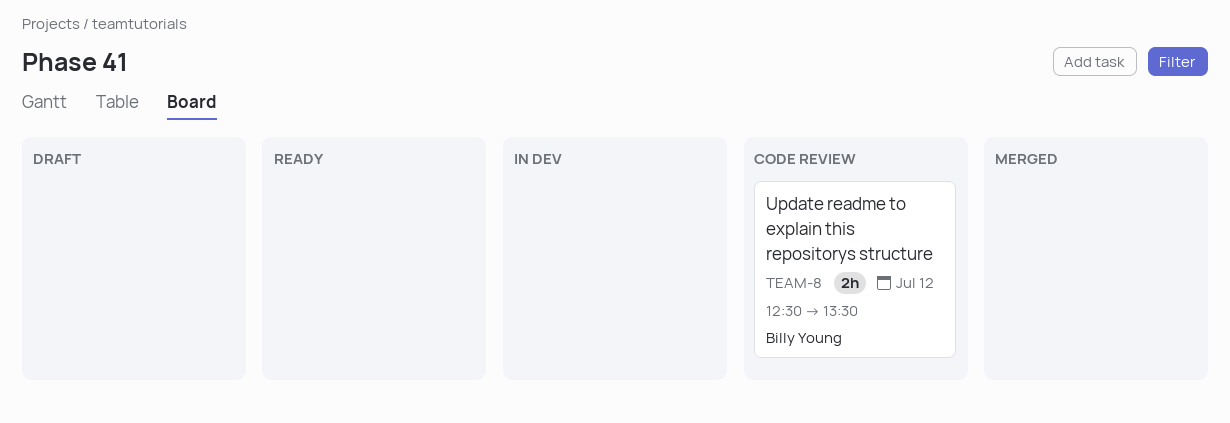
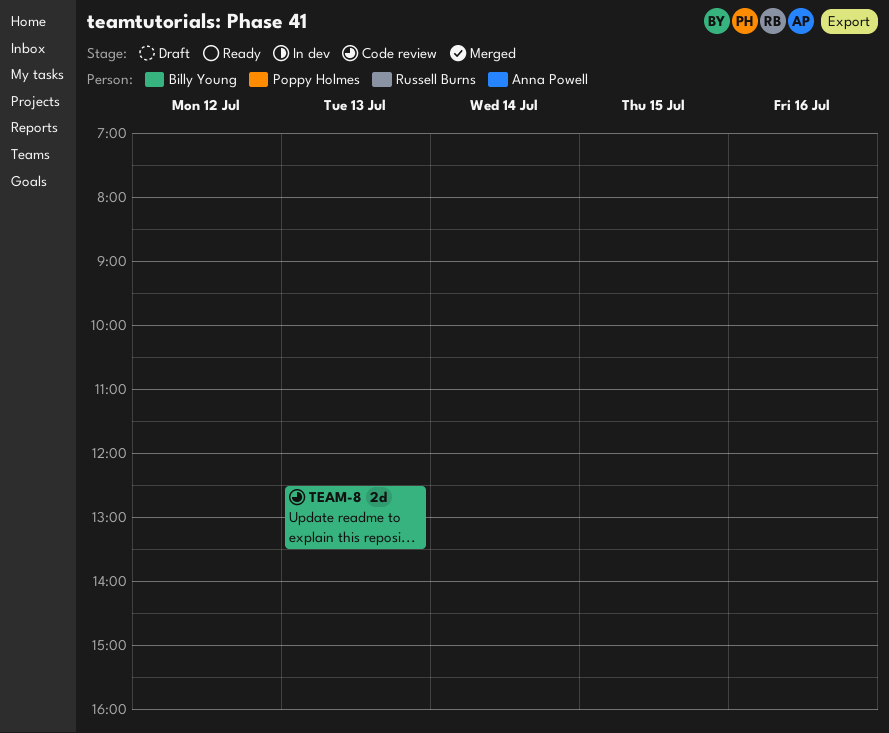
TEAM-8, estimate: 2h -> 2d
TEAM-8, day: Jul 12 -> Jul 13

